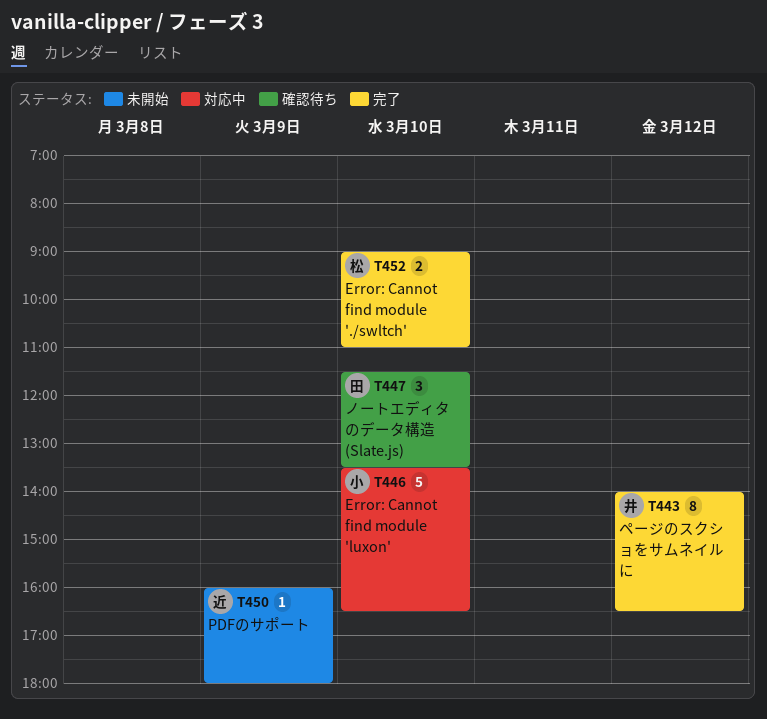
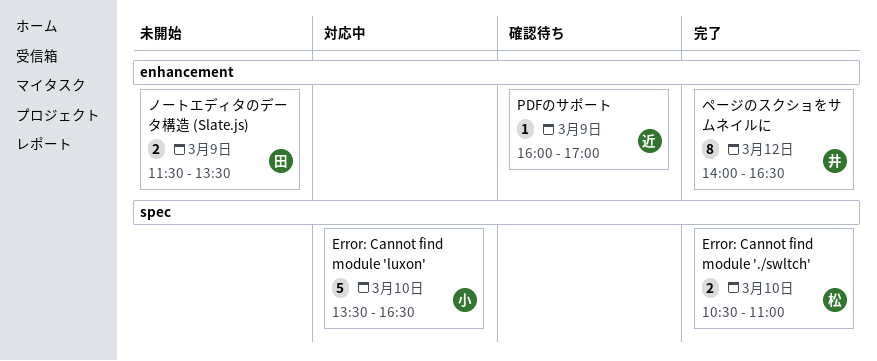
Error: Cannot find module './swltch', begins: 09:00 -> 10:30
PDFのサポート, status: 未開始 -> 確認待ち
PDFのサポート, ends: 18:00 -> 17:00
ノートエディタのデータ構造 (Slate.js), status: 確認待ち -> 未開始
ノートエディタのデータ構造 (Slate.js), estimate: 3 -> 2
ノートエディタのデータ構造 (Slate.js), day: Mar 10 -> Mar 9

